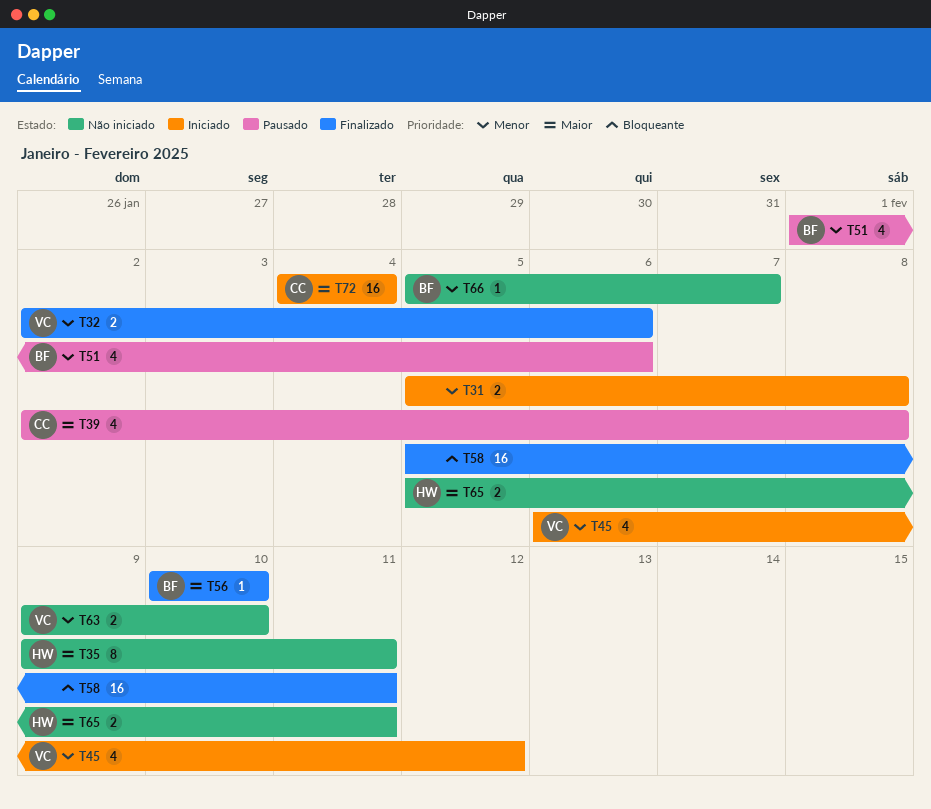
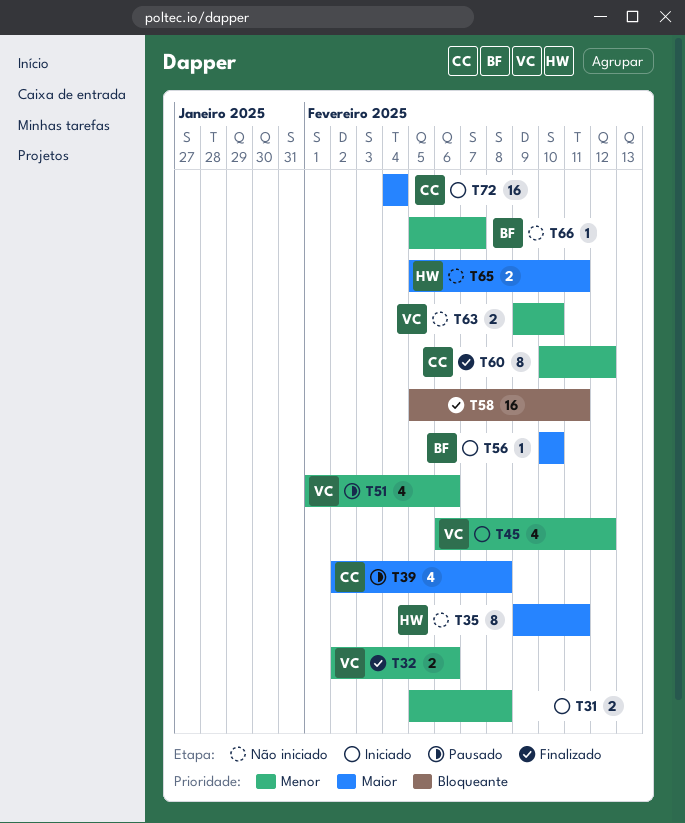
T51, owner: BF -> VC
T56, status: Finalizado -> Iniciado
T60: none -> present

